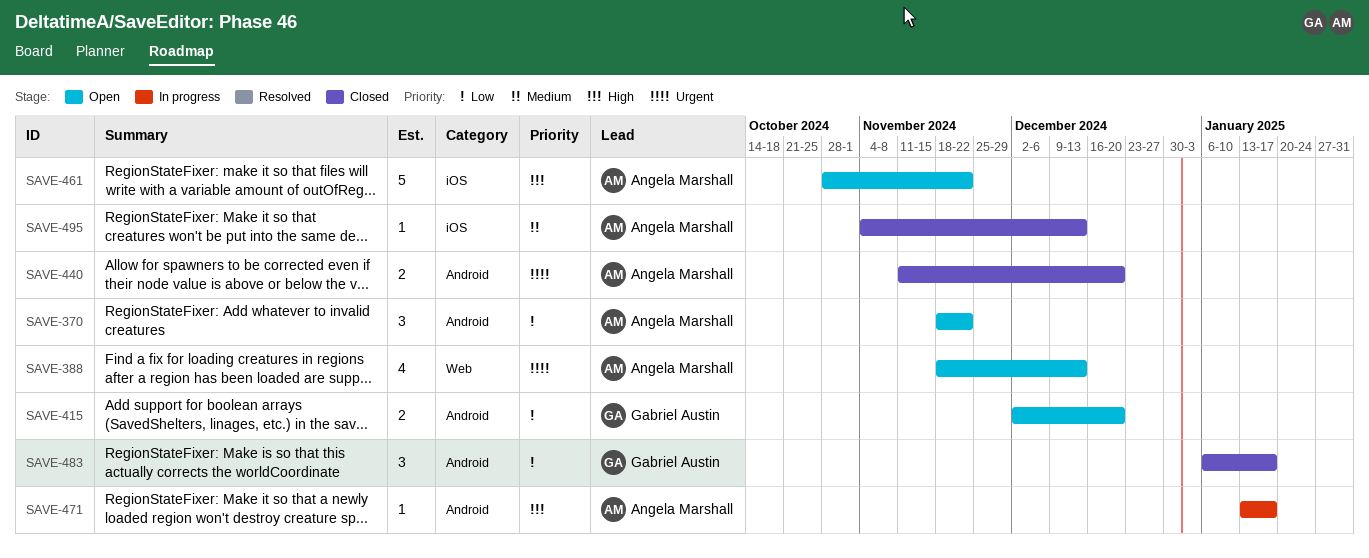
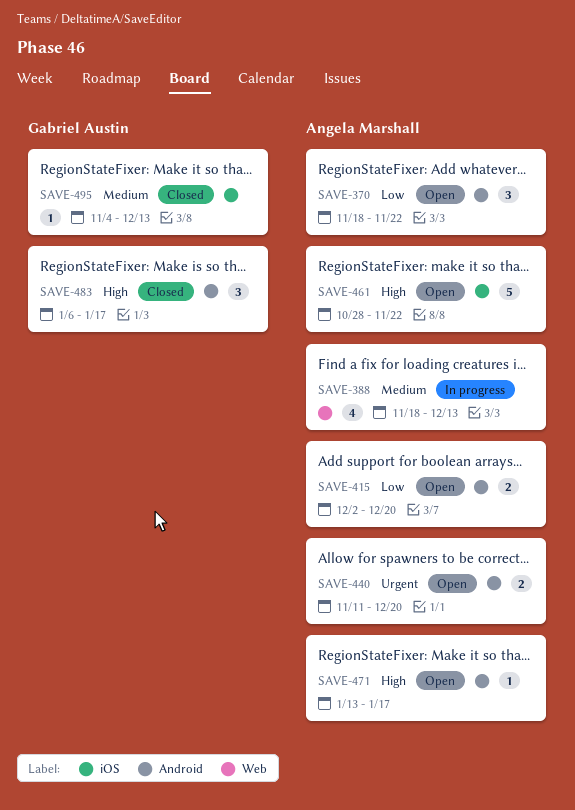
SAVE-388, status: Open -> In progress
SAVE-388, priority: Urgent -> Medium
SAVE-415, owner: Gabriel Austin -> Angela Marshall
SAVE-440, status: Closed -> Open
SAVE-471, status: In progress -> Open
SAVE-483, priority: Low -> High
SAVE-495, owner: Angela Marshall -> Gabriel Austin

